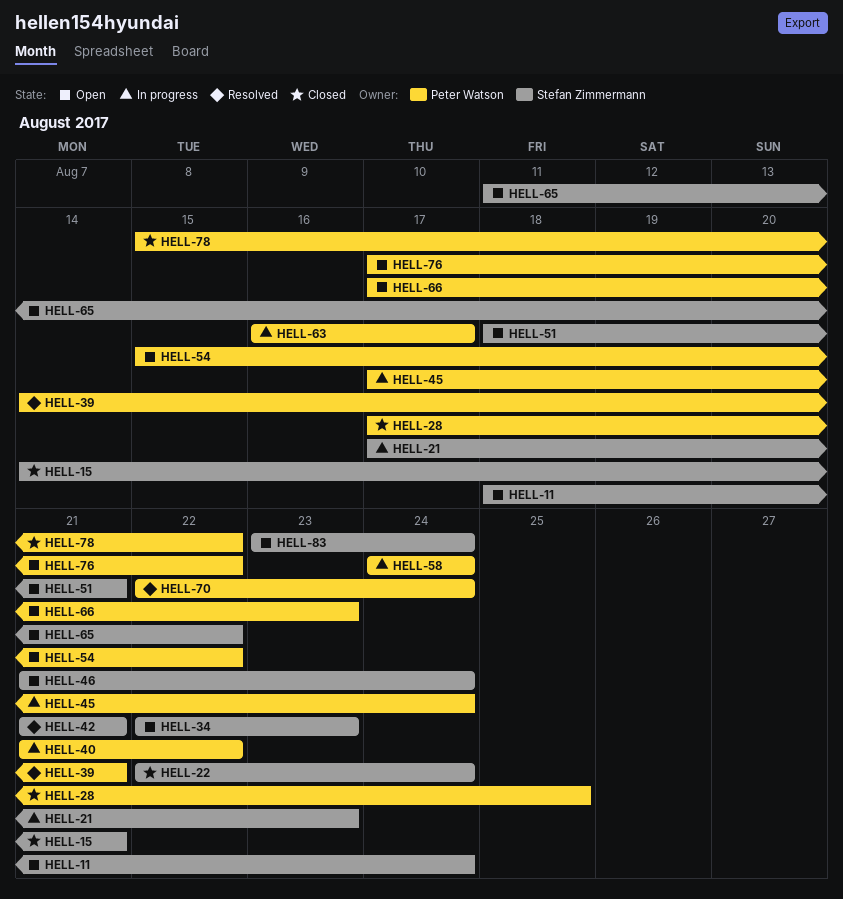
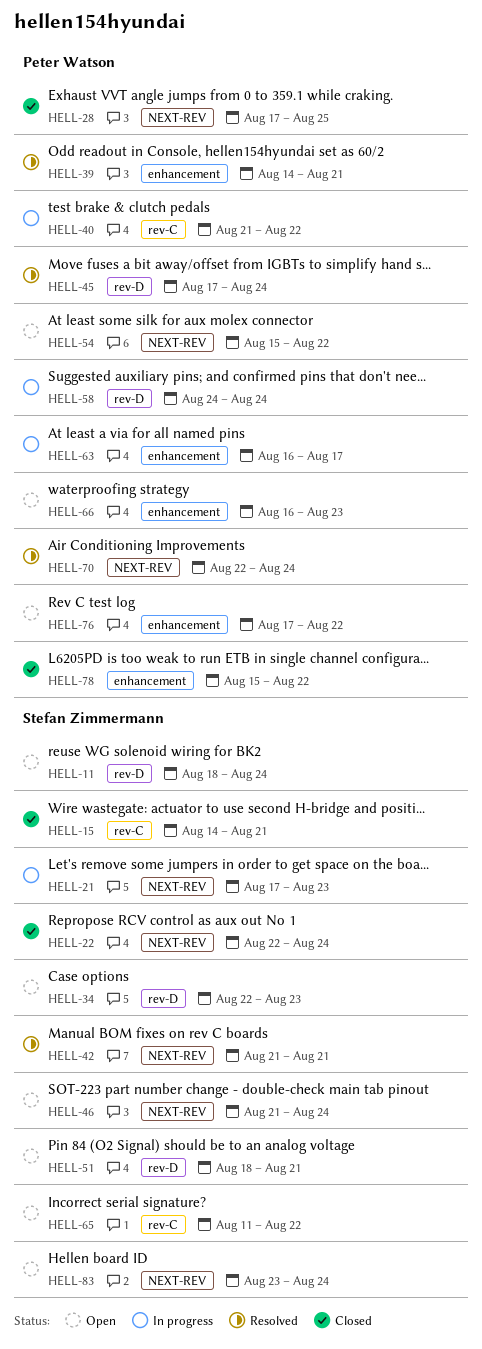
HELL-45, status: In progress -> Resolved
HELL-66, start: Aug 17 -> Aug 16

